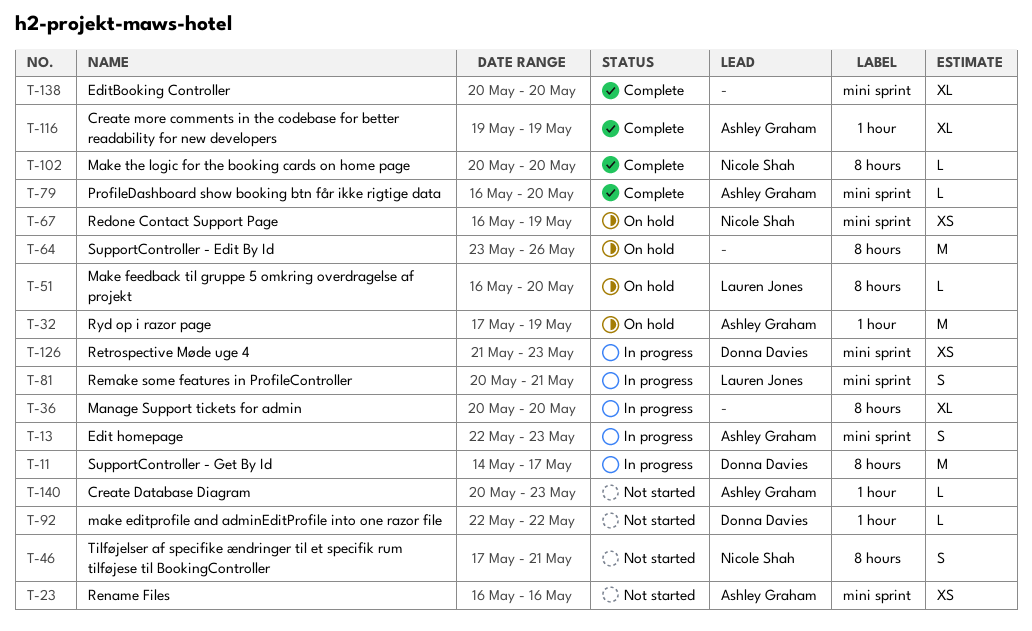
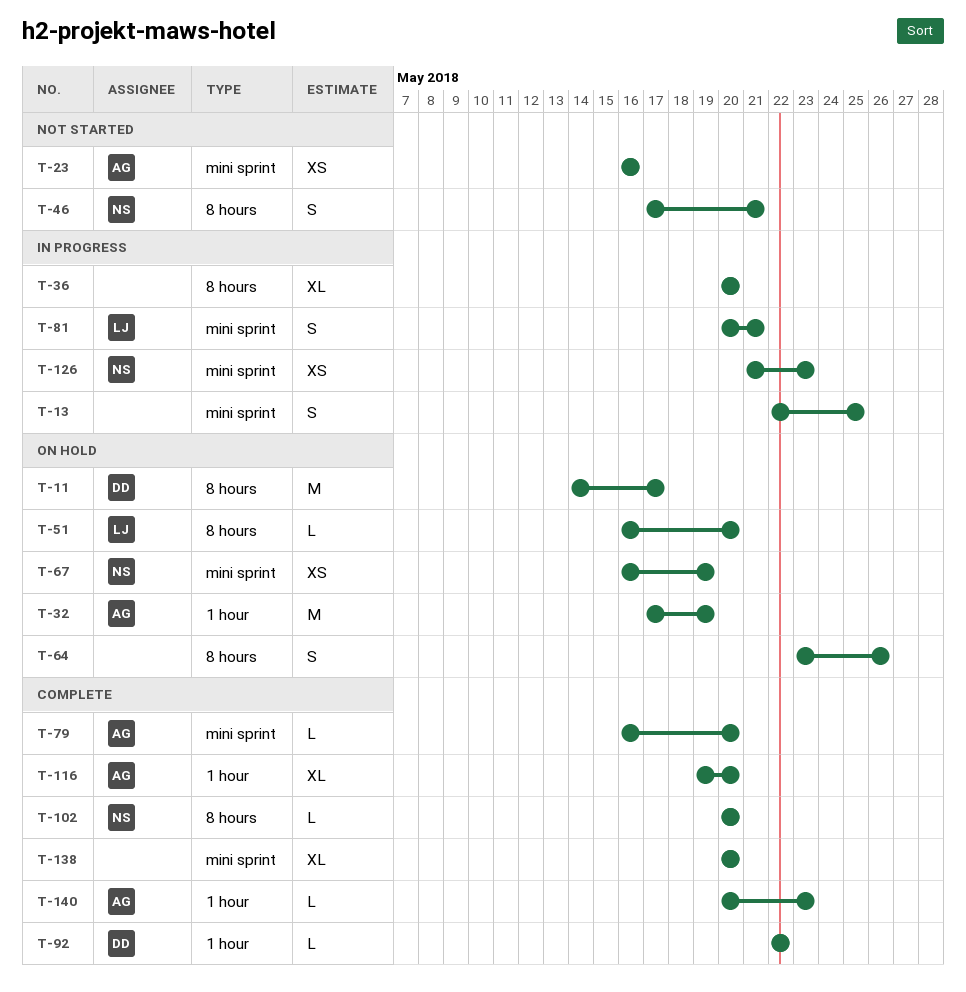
T-11, status: In progress -> On hold
T-13, owner: Ashley Graham -> none
T-13, due: May 23 -> May 25
T-64, estimate: M -> S
T-92, status: Not started -> Complete
T-116, due: May 19 -> May 20
T-126, owner: Donna Davies -> Nicole Shah
T-140, status: Not started -> Complete

